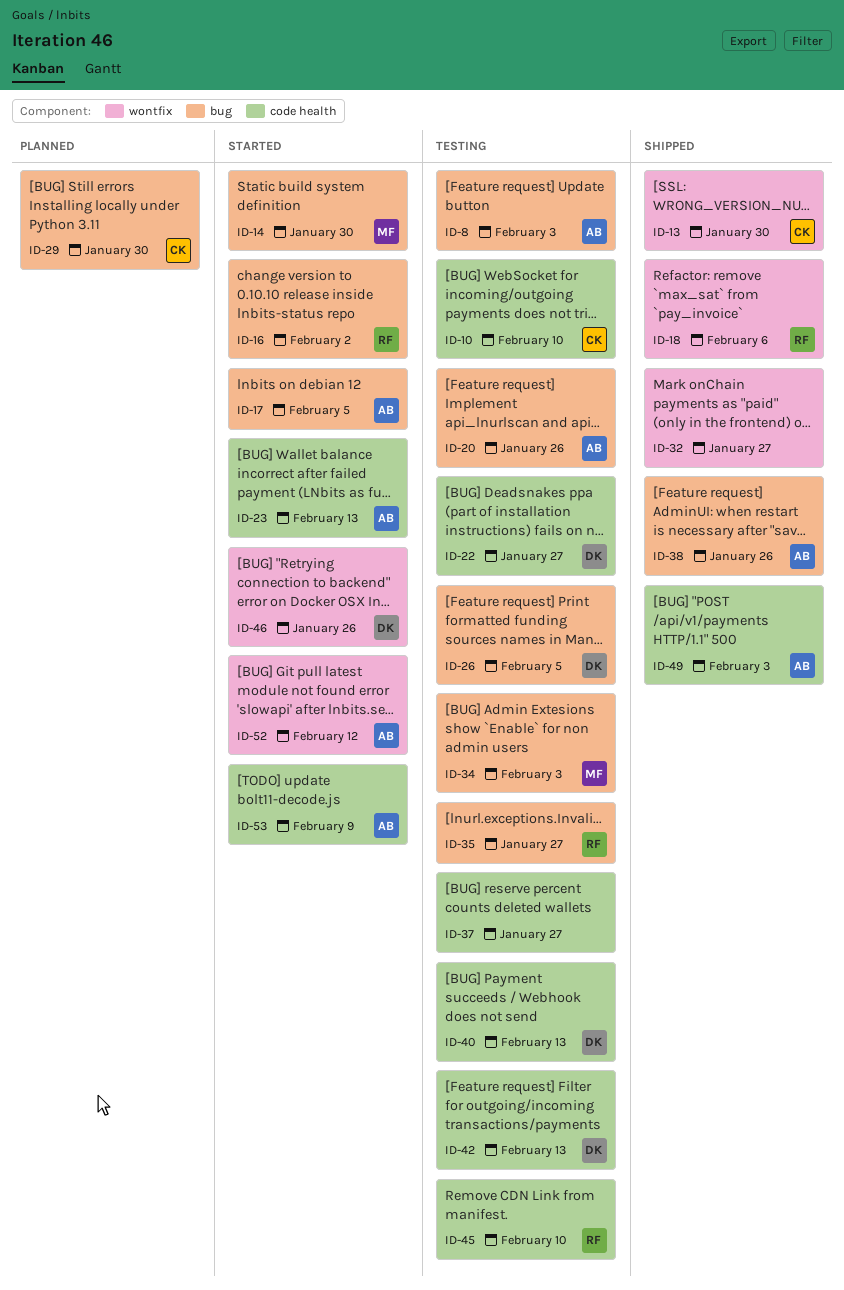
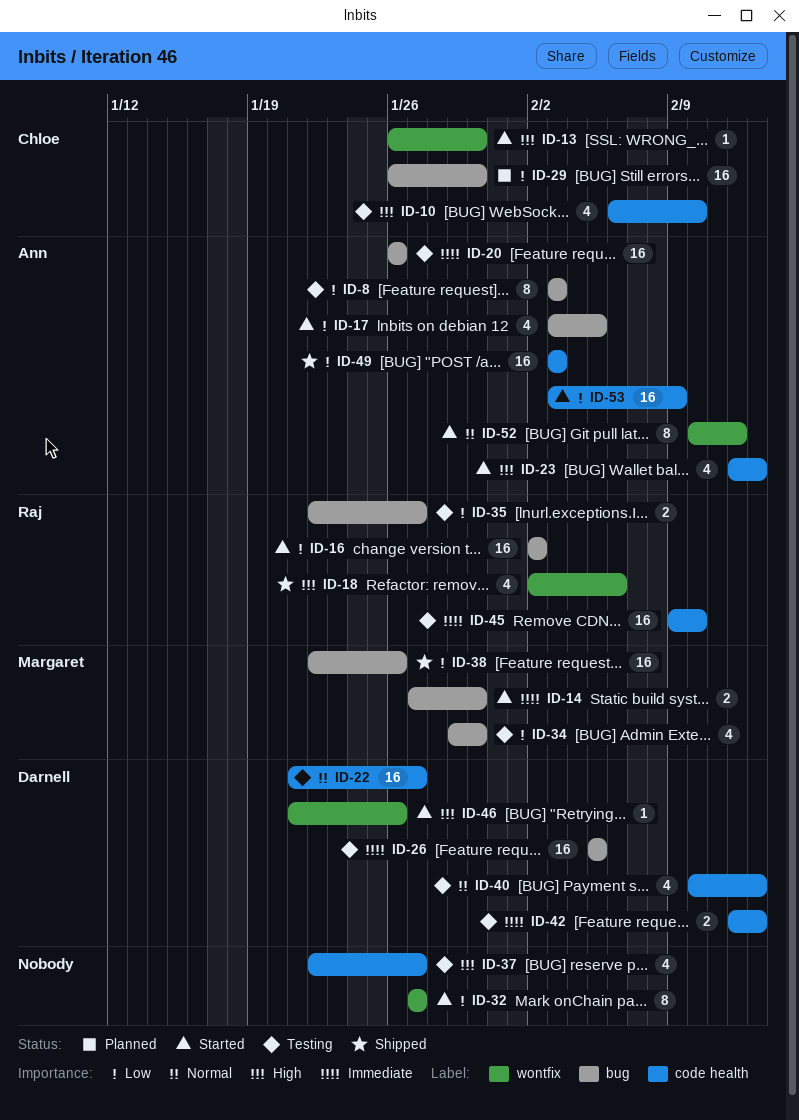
ID-13, status: Shipped -> Started
ID-32, status: Shipped -> Started
ID-34, due: Feb 3 -> Jan 30
ID-38, owner: Ann -> Margaret

